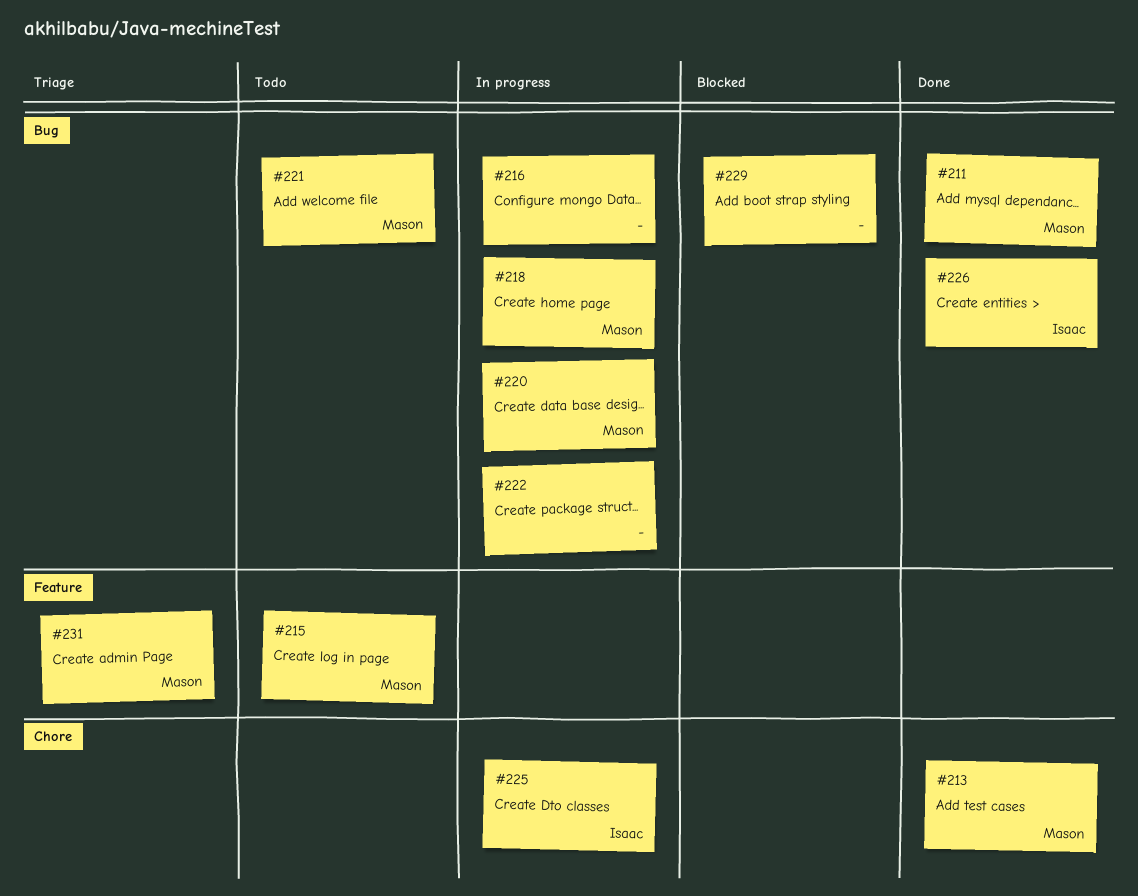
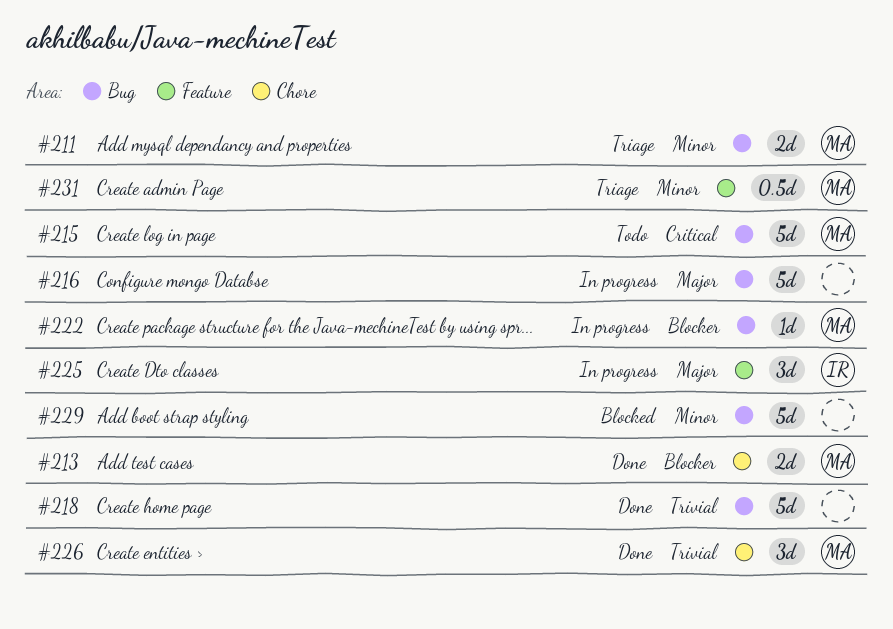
#211, status: Done -> Triage
#215, label: Feature -> Bug
#218, status: In progress -> Done
#218, owner: Mason -> none
#220: present -> none
#221: present -> none
#222, owner: none -> Mason
#225, label: Chore -> Feature
#226, owner: Isaac -> Mason
#226, label: Bug -> Chore

